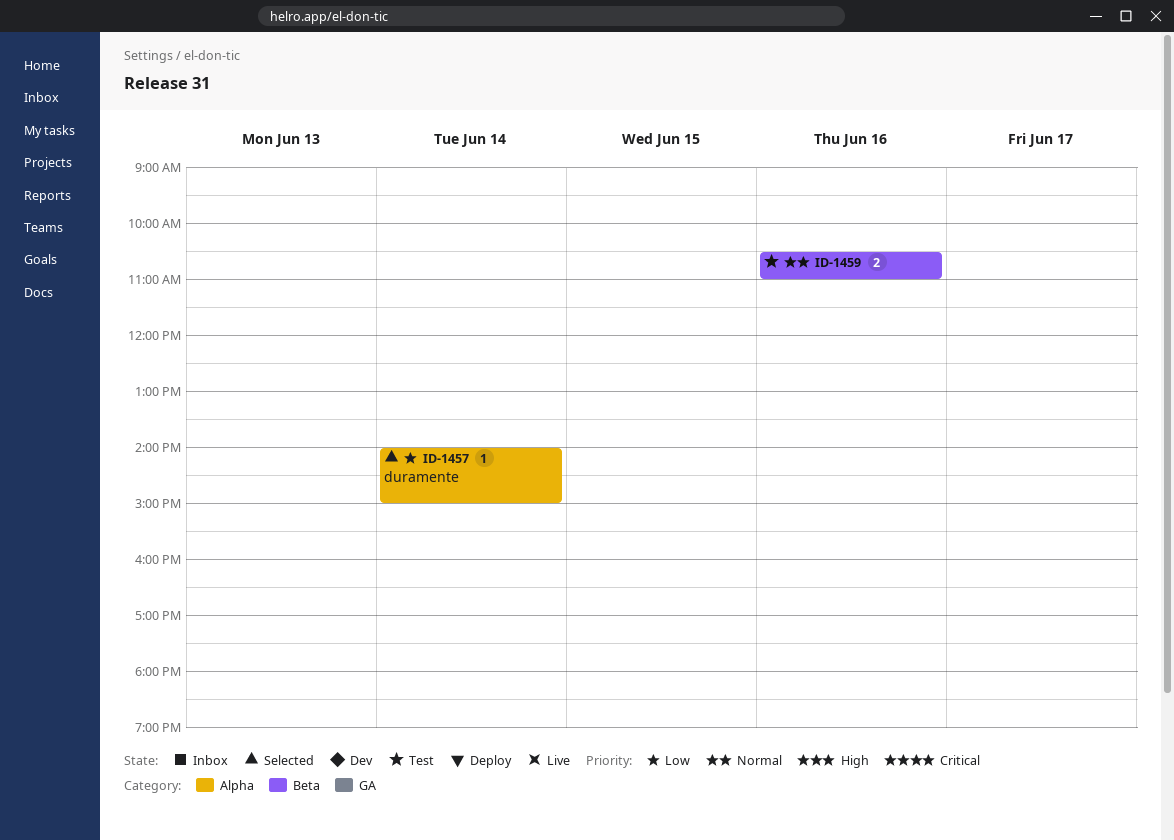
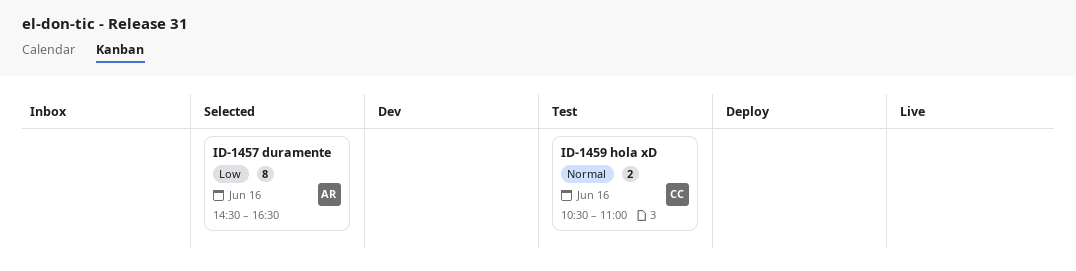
ID-1457, estimate: 1 -> 8
ID-1457, day: Jun 14 -> Jun 16
ID-1457, begins: 14:00 -> 14:30
ID-1457, ends: 15:00 -> 16:30

